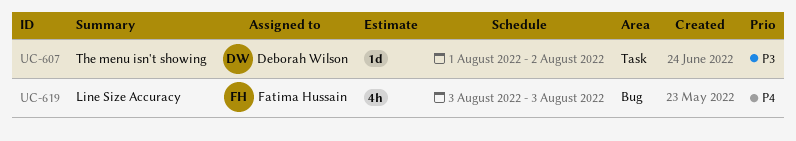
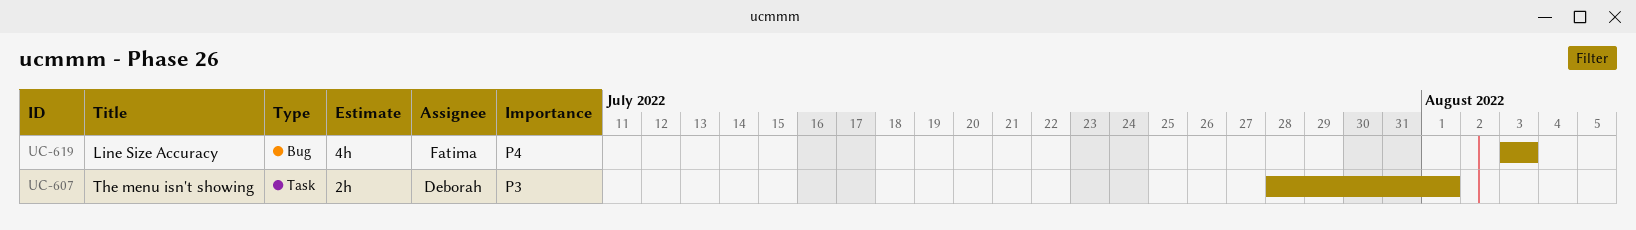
UC-607, estimate: 1d -> 2h
UC-607, start: Aug 1 -> Jul 28
UC-607, due: Aug 2 -> Aug 1

